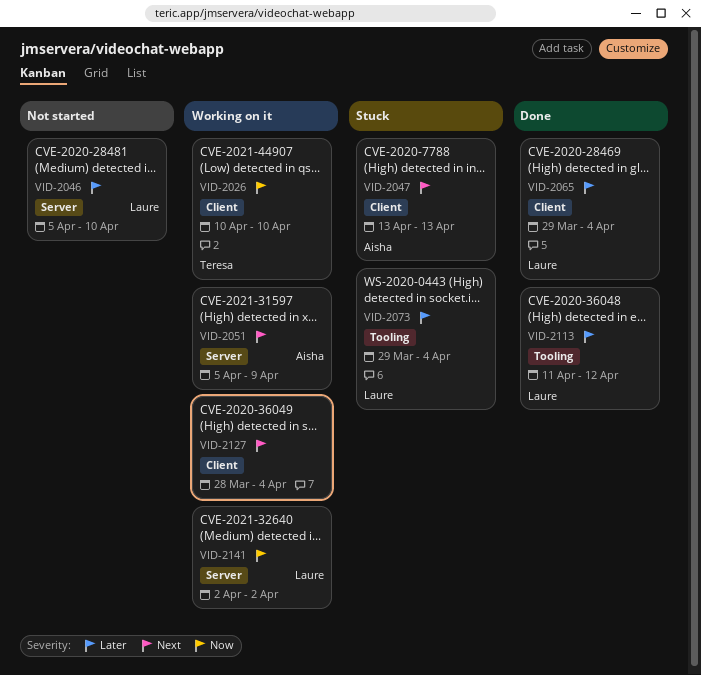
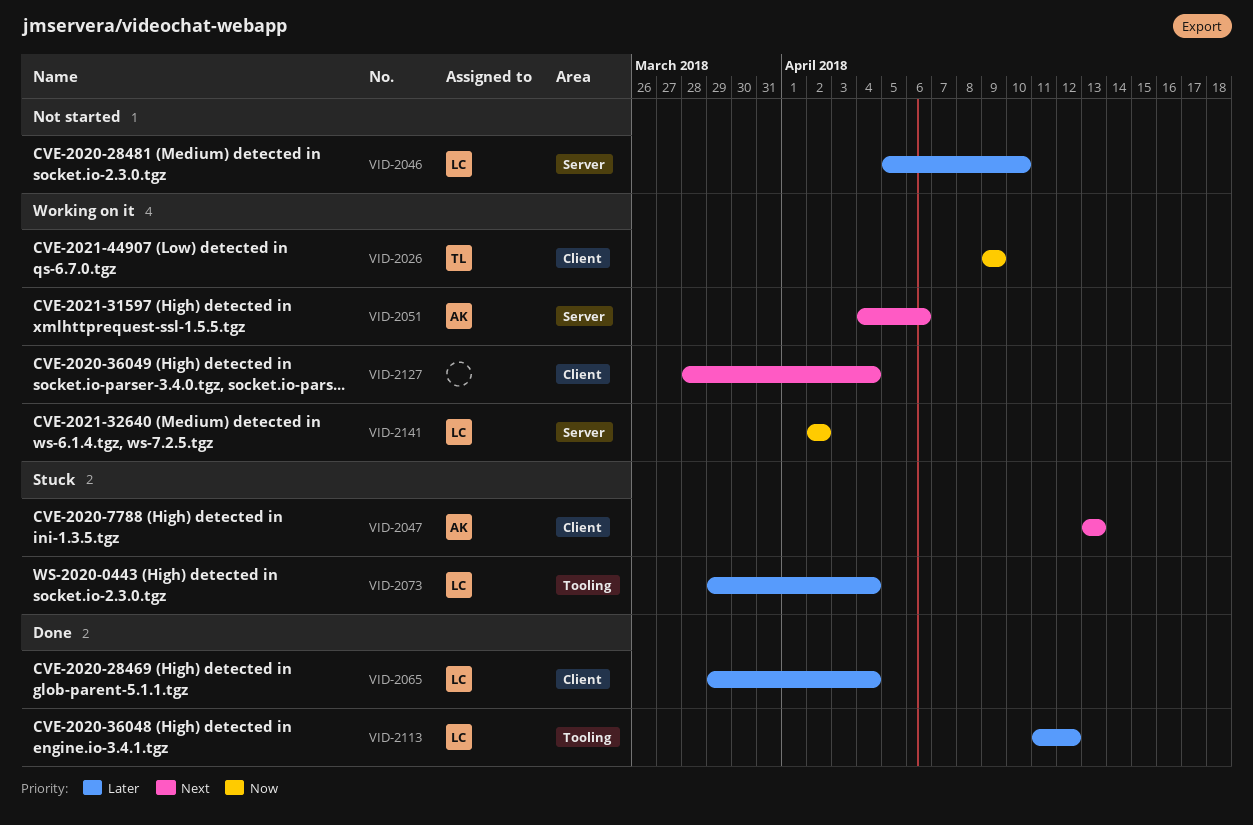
VID-2026, start: Apr 10 -> Apr 9
VID-2026, due: Apr 10 -> Apr 9
VID-2051, start: Apr 5 -> Apr 4
VID-2051, due: Apr 9 -> Apr 6

